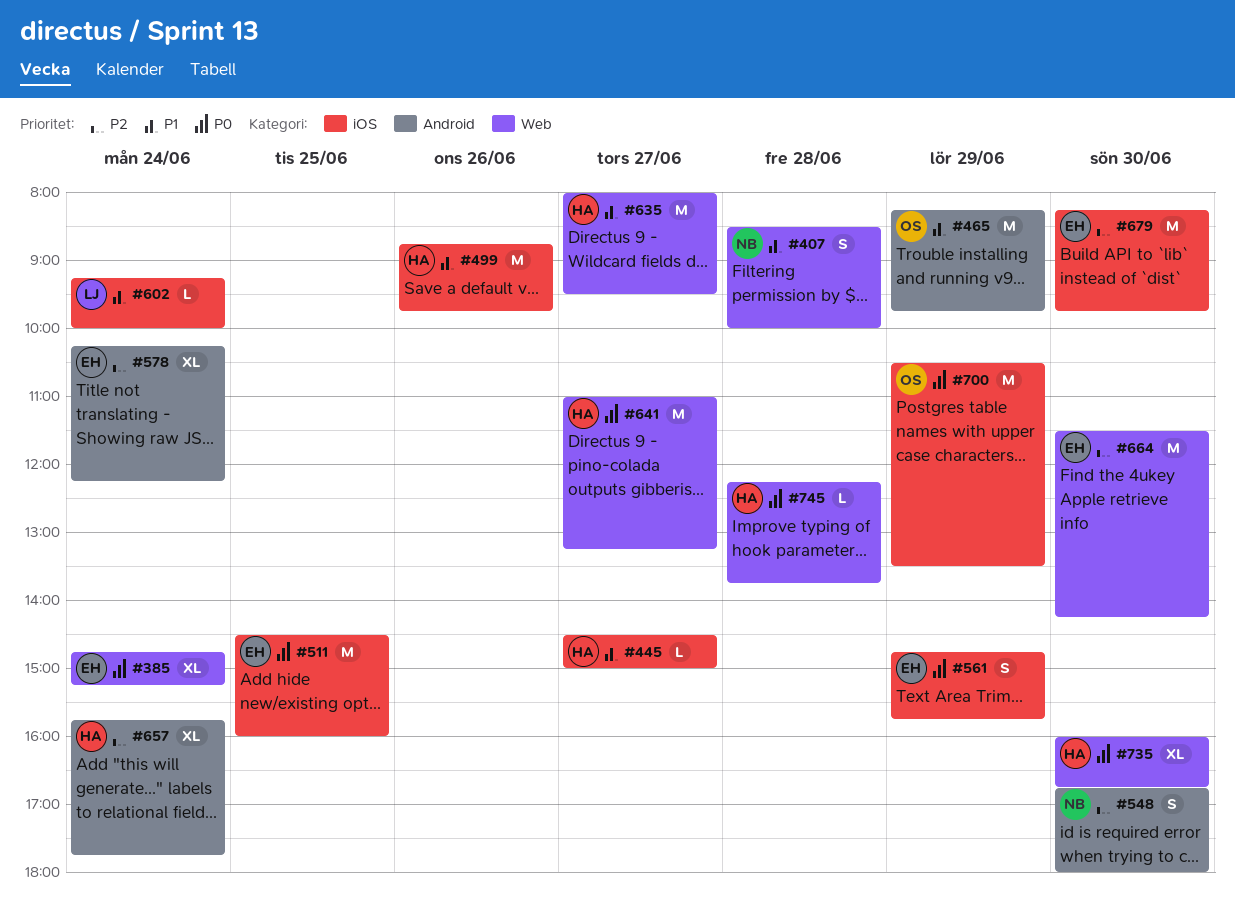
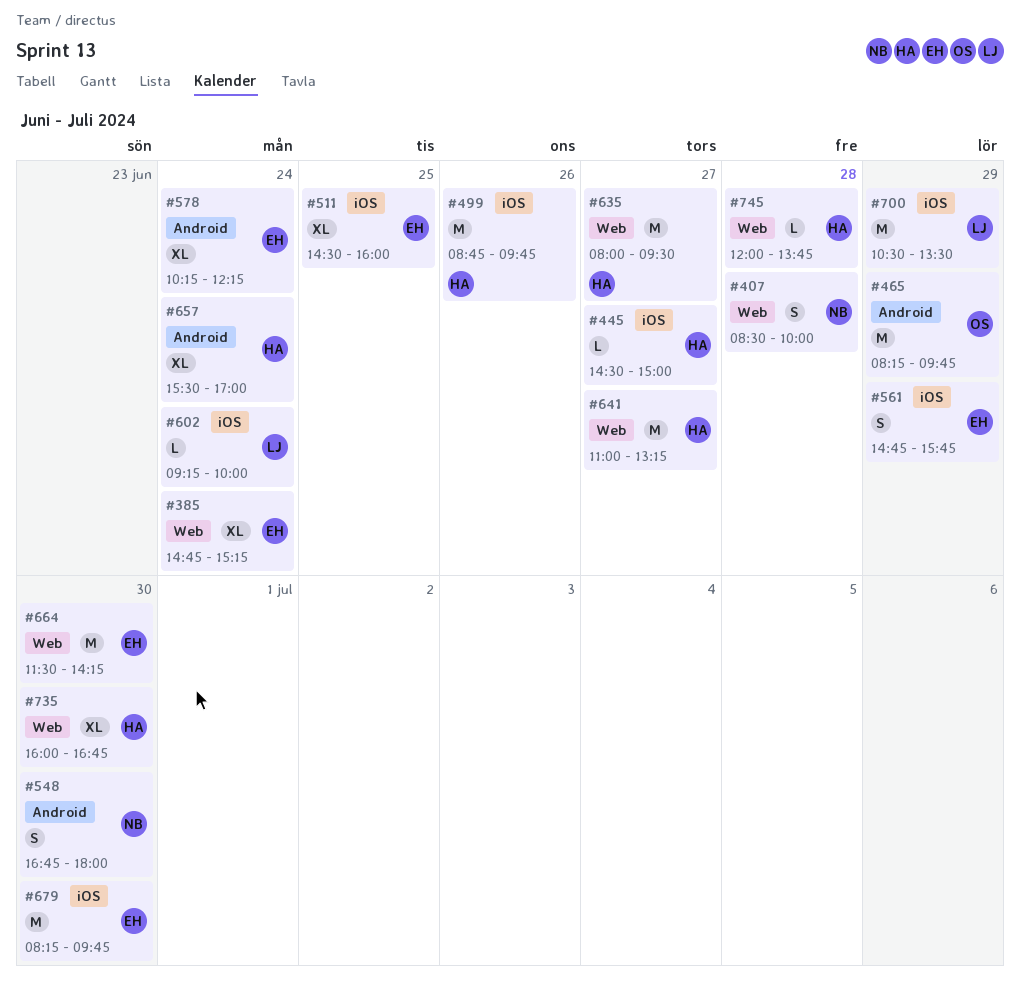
#511, estimate: M -> XL
#657, begins: 15:45 -> 15:30
#657, ends: 17:45 -> 17:00
#700, owner: OS -> LJ
#745, begins: 12:15 -> 12:00

